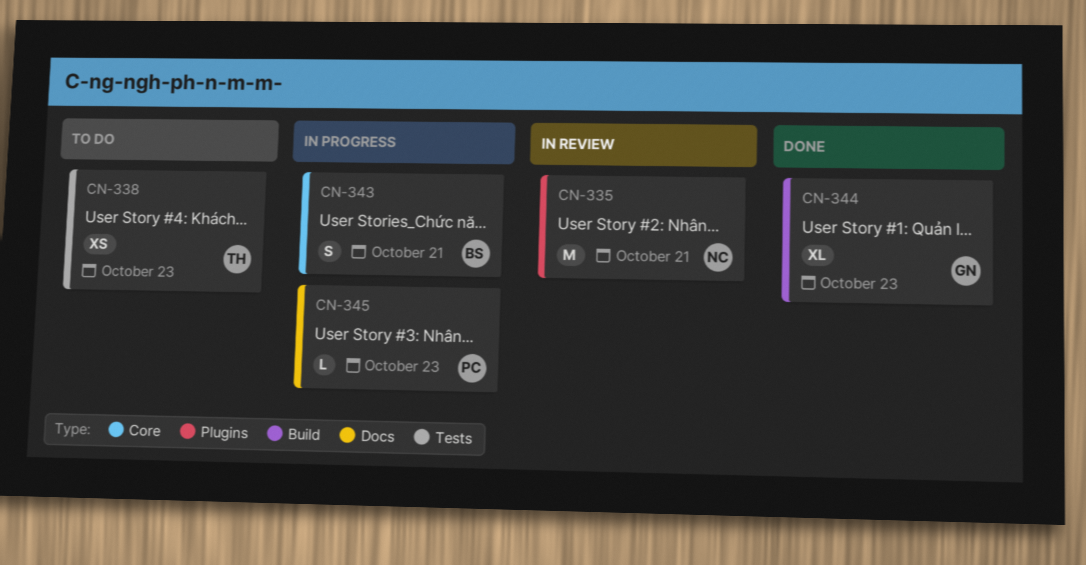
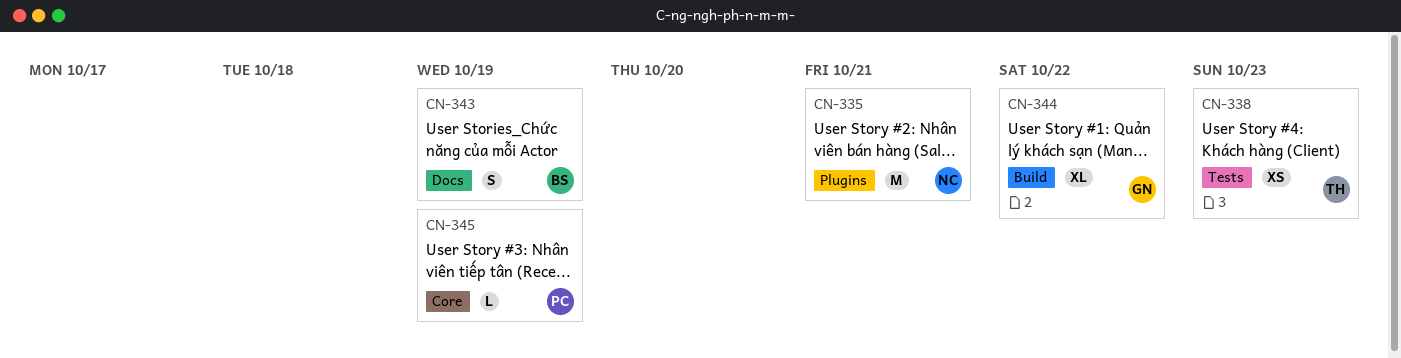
CN-343, label: Core -> Docs
CN-343, due: Oct 21 -> Oct 19
CN-344, due: Oct 23 -> Oct 22
CN-345, label: Docs -> Core
CN-345, due: Oct 23 -> Oct 19

